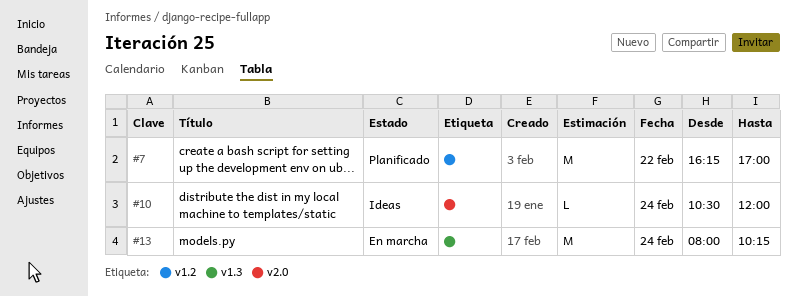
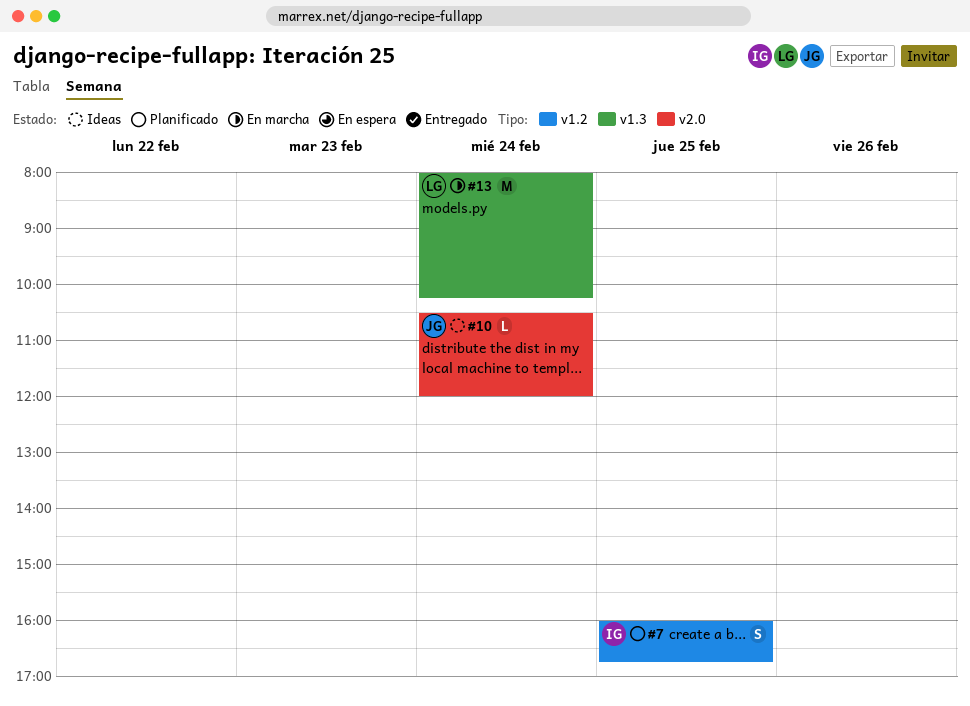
#7, estimate: M -> S
#7, day: Feb 22 -> Feb 25
#7, begins: 16:15 -> 16:00
#7, ends: 17:00 -> 16:45

